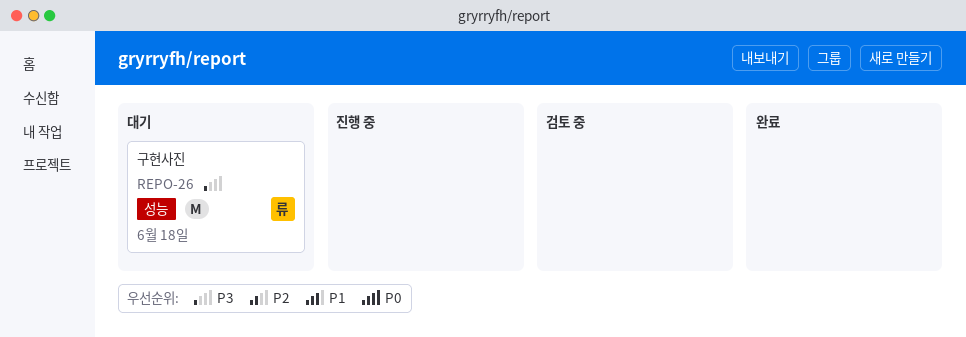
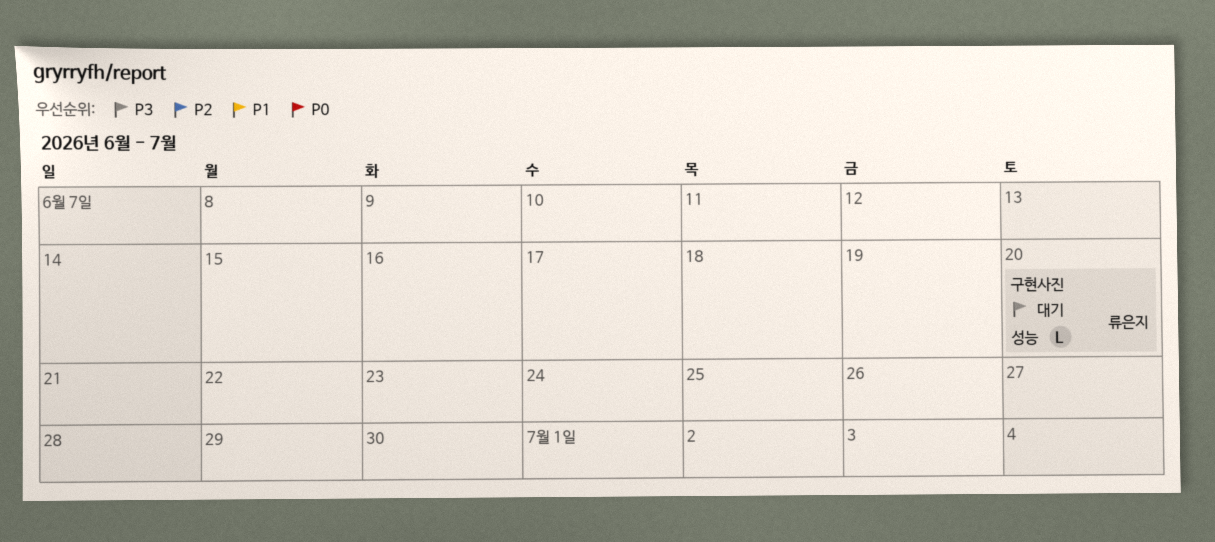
구현사진, estimate: M -> L
구현사진, due: Jun 18 -> Jun 20

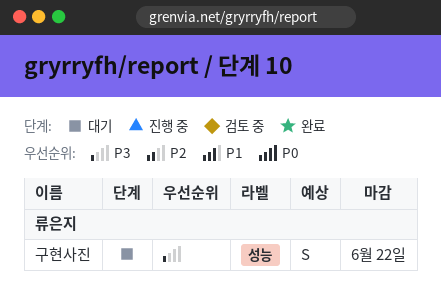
구현사진, estimate: L -> S
구현사진, due: Jun 20 -> Jun 22

